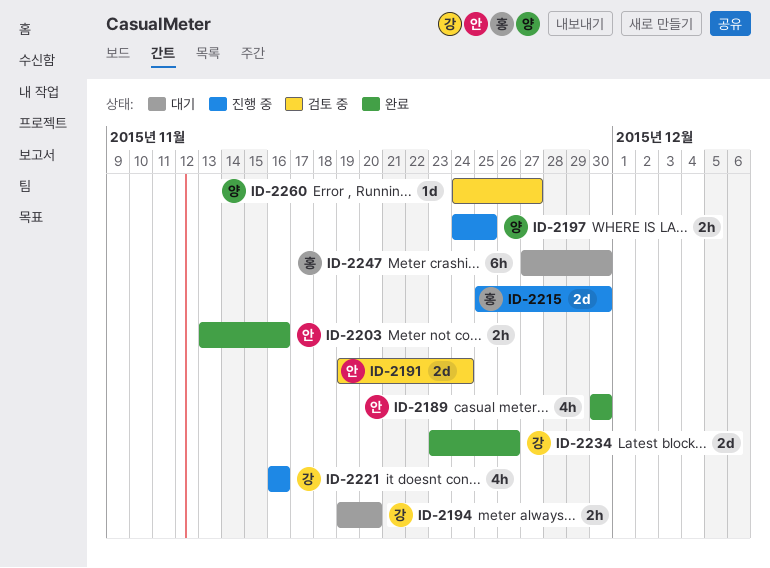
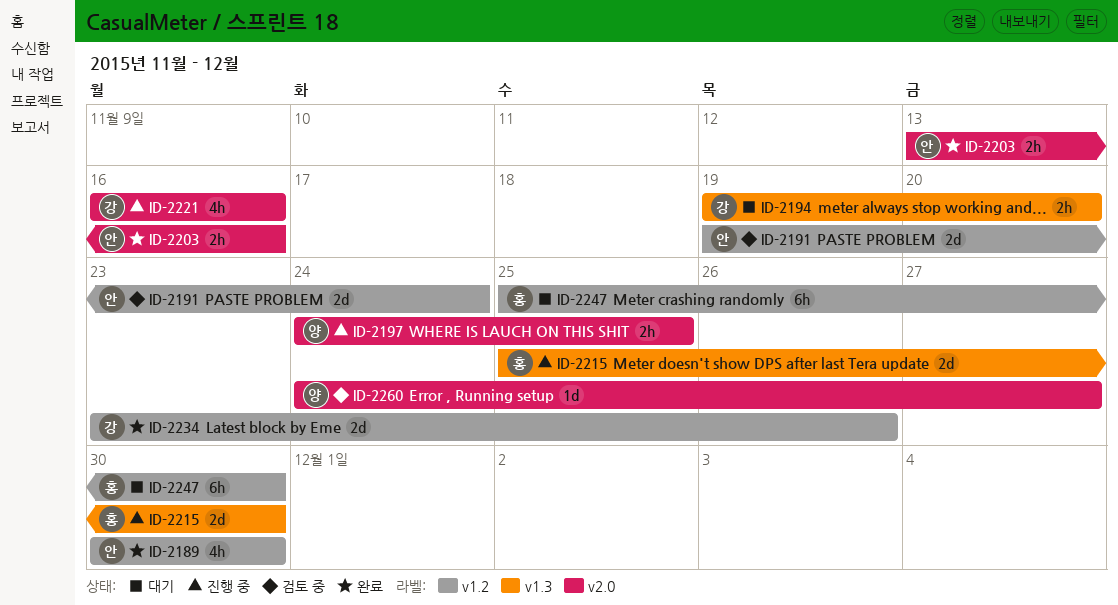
ID-2247, start: Nov 27 -> Nov 25

